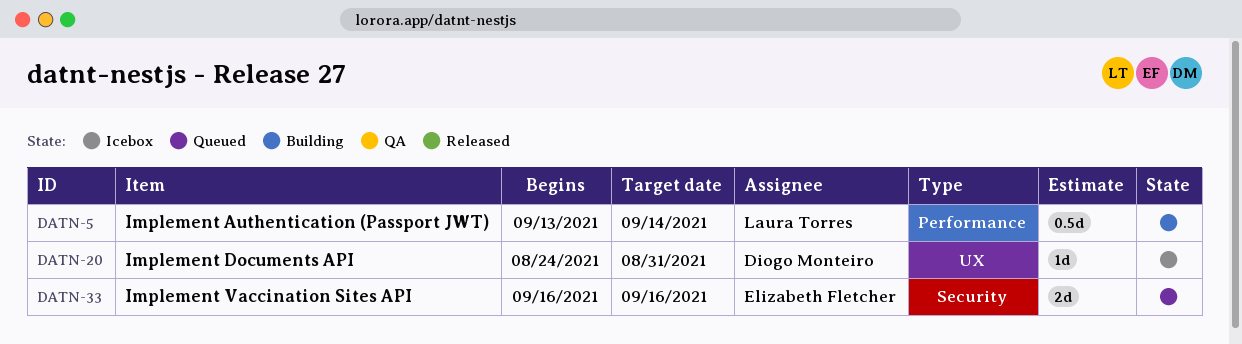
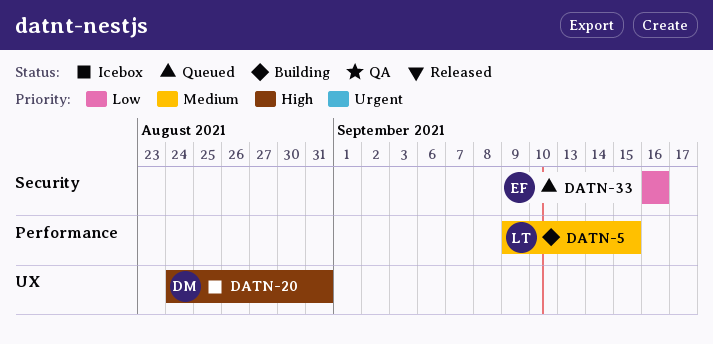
DATN-5, start: Sep 13 -> Sep 9
DATN-5, due: Sep 14 -> Sep 15

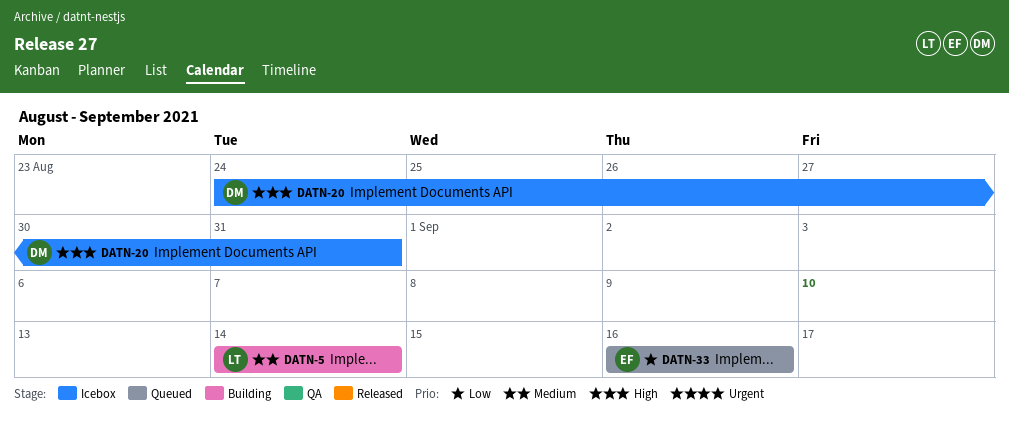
DATN-5, start: Sep 9 -> Sep 14
DATN-5, due: Sep 15 -> Sep 14

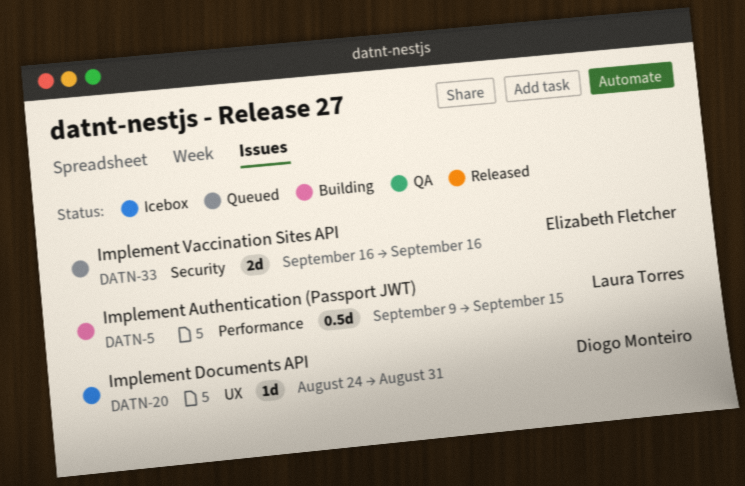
DATN-5, start: Sep 14 -> Sep 9
DATN-5, due: Sep 14 -> Sep 15

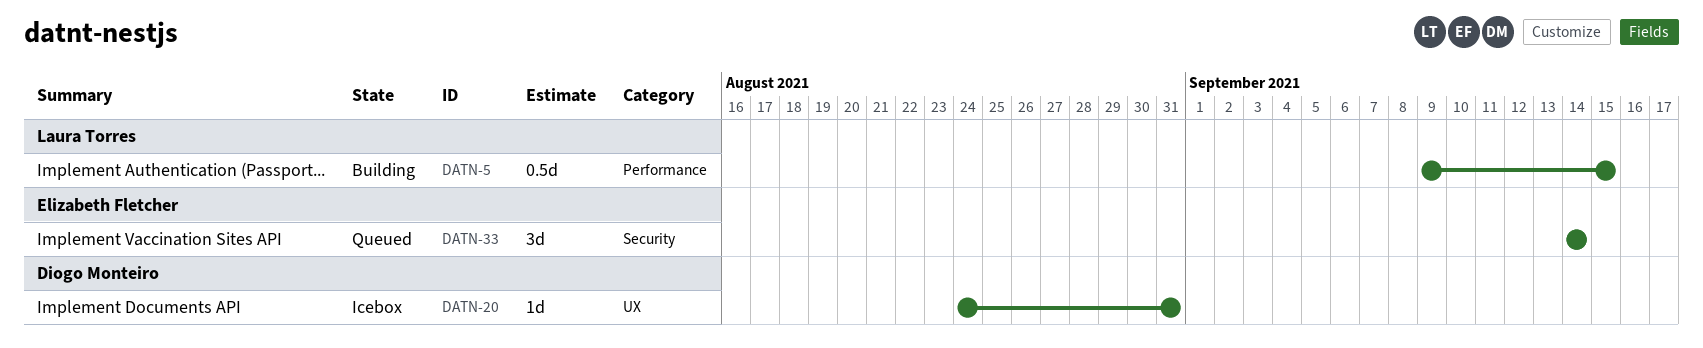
DATN-33, estimate: 2d -> 3d
DATN-33, start: Sep 16 -> Sep 14
DATN-33, due: Sep 16 -> Sep 14

